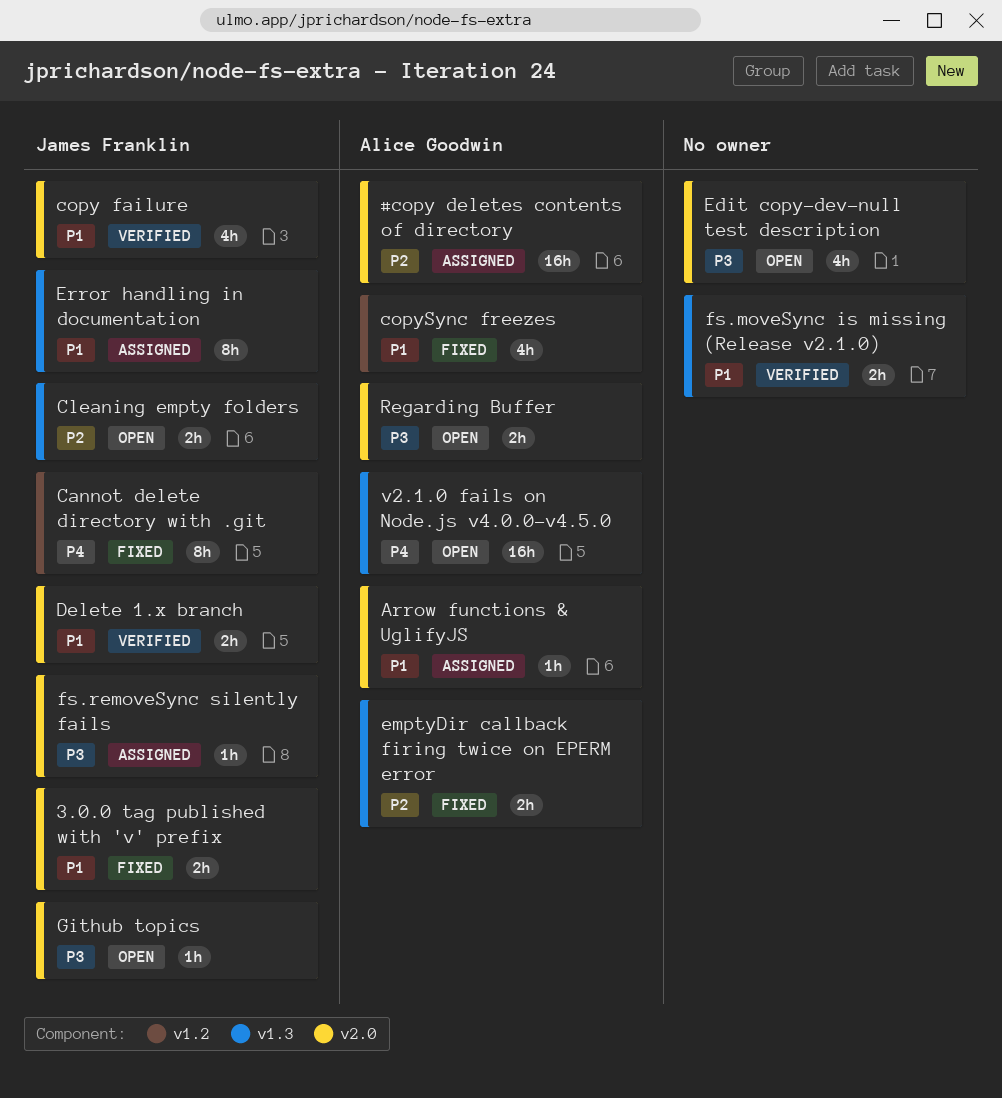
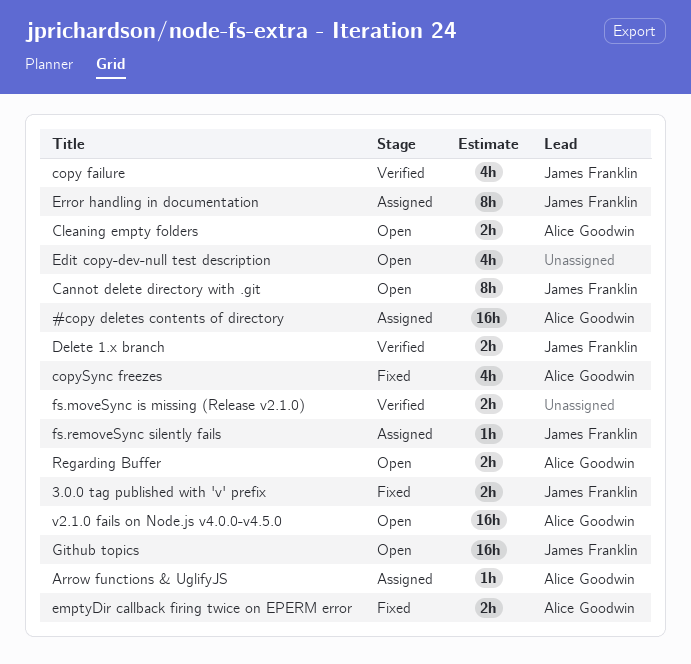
Cannot delete directory with .git, status: Fixed -> Open
Cleaning empty folders, owner: James Franklin -> Alice Goodwin
Github topics, estimate: 1h -> 16h

